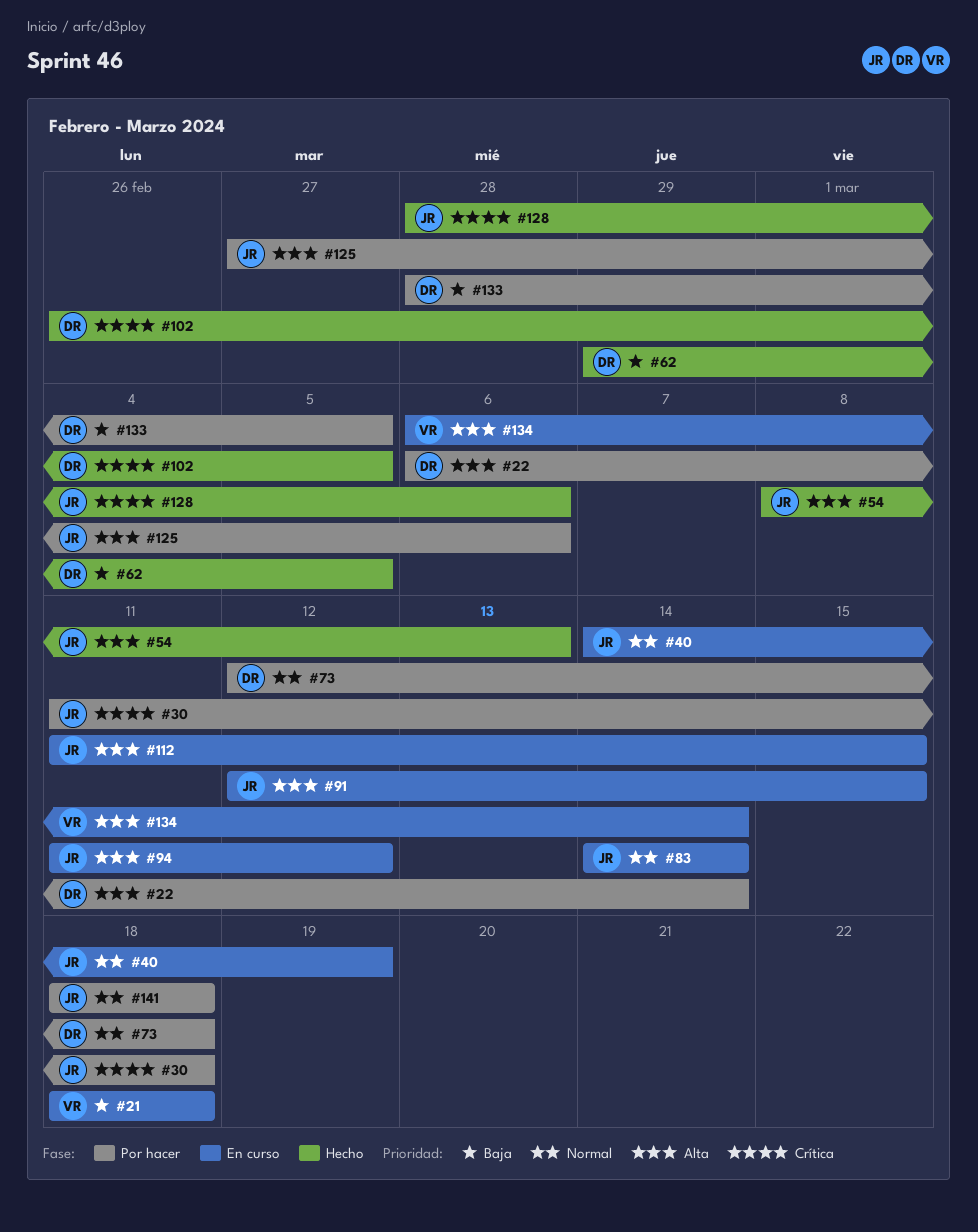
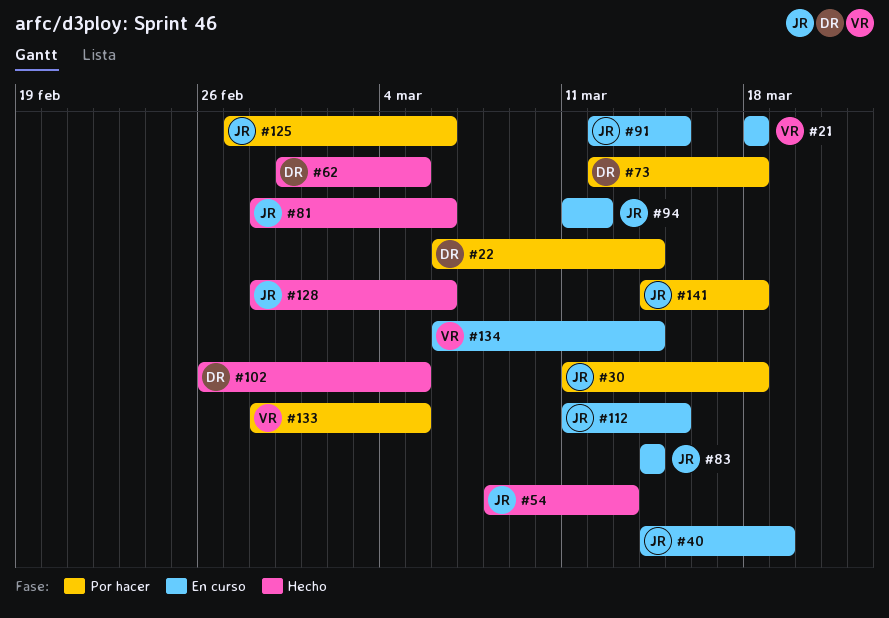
#81: none -> present
#133, owner: DR -> VR
#141, start: Mar 18 -> Mar 14

